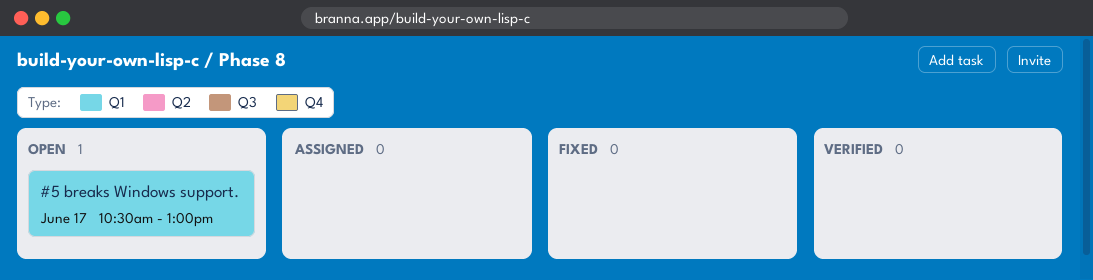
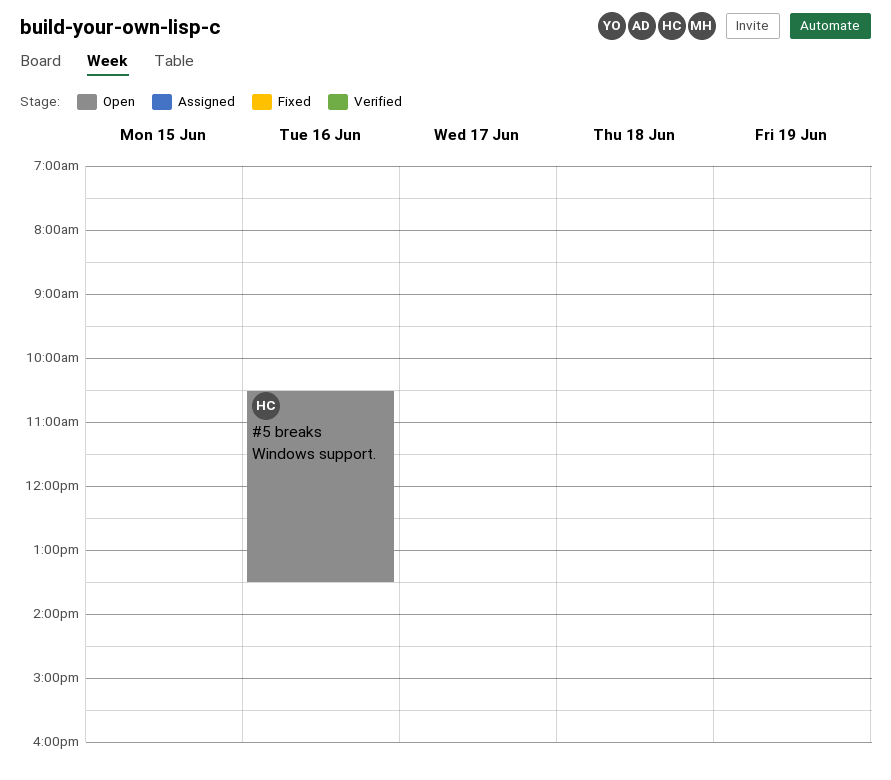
#5 breaks Windows support., day: Jun 17 -> Jun 16
#5 breaks Windows support., ends: 13:00 -> 13:30

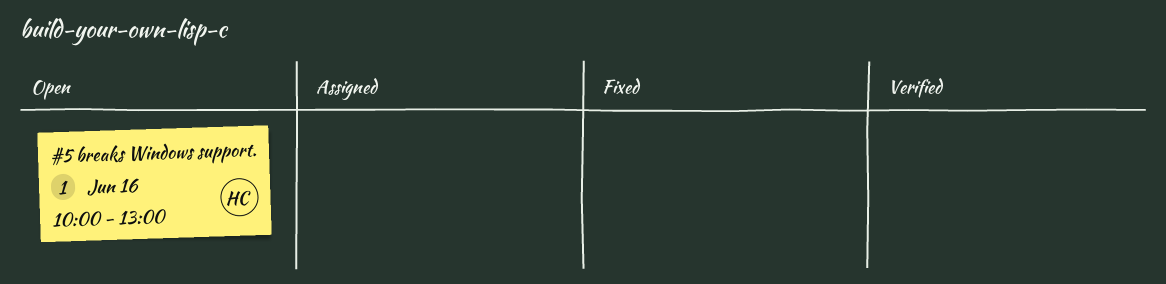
#5 breaks Windows support., begins: 10:30 -> 10:00
#5 breaks Windows support., ends: 13:30 -> 13:00

